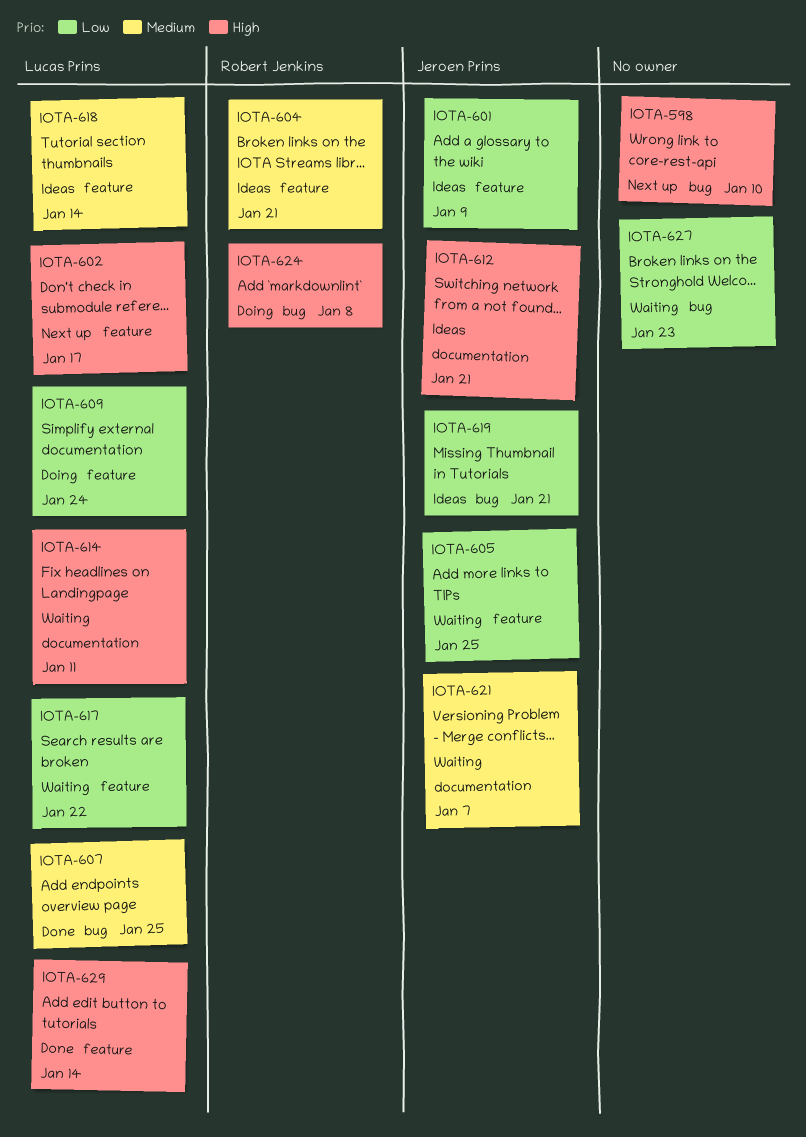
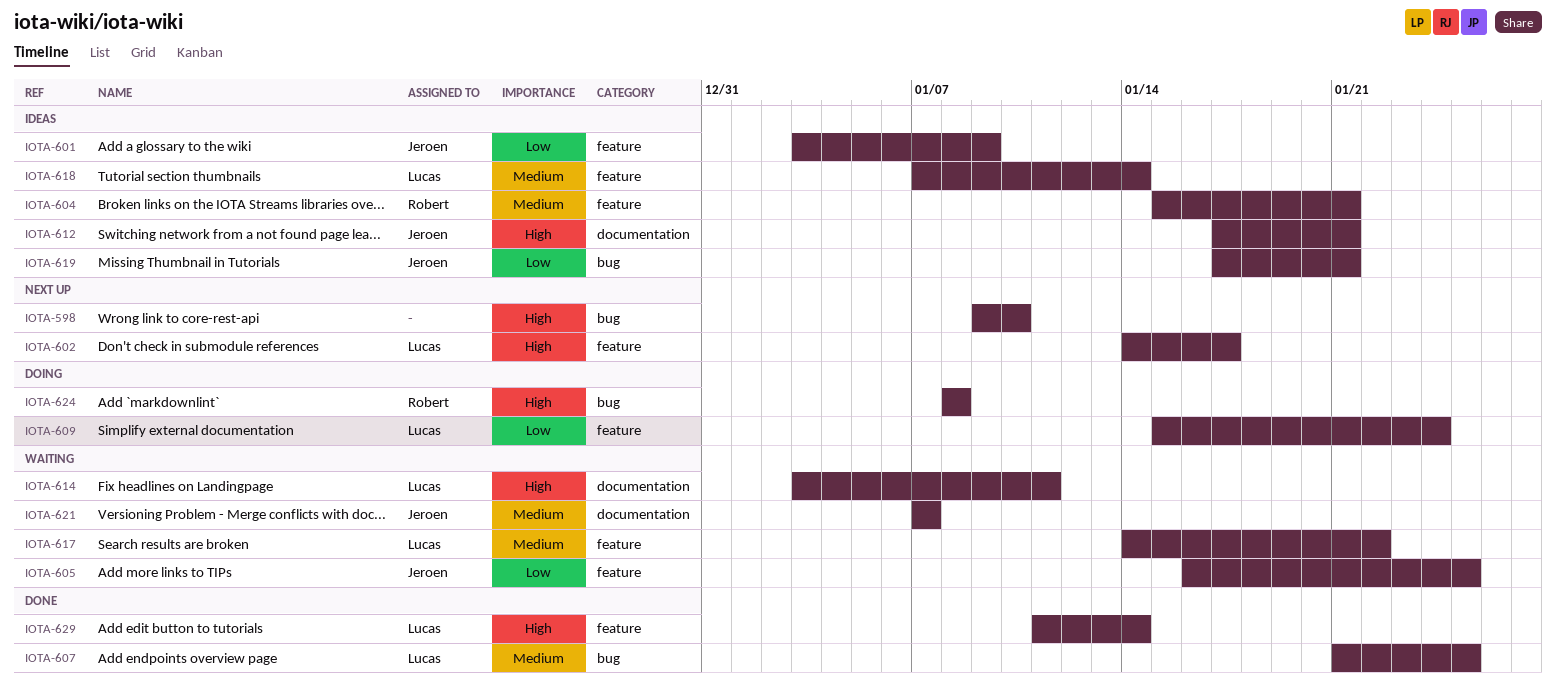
IOTA-617, priority: Low -> Medium
IOTA-627: present -> none

